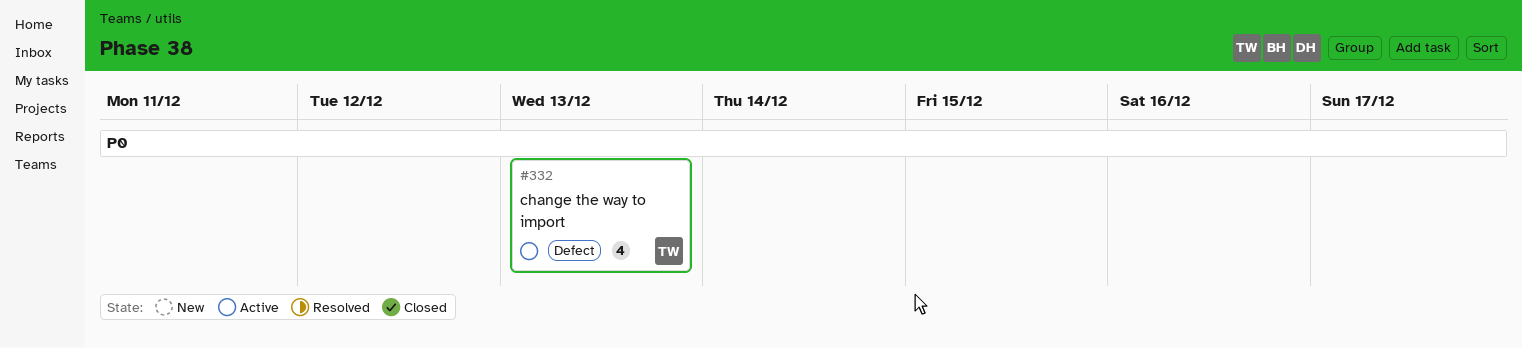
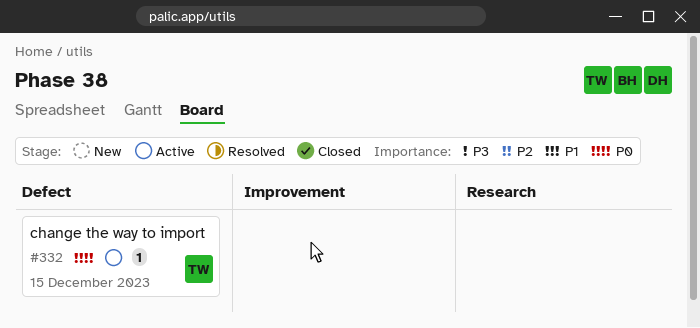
#332, estimate: 4 -> 1
#332, due: Dec 13 -> Dec 15

